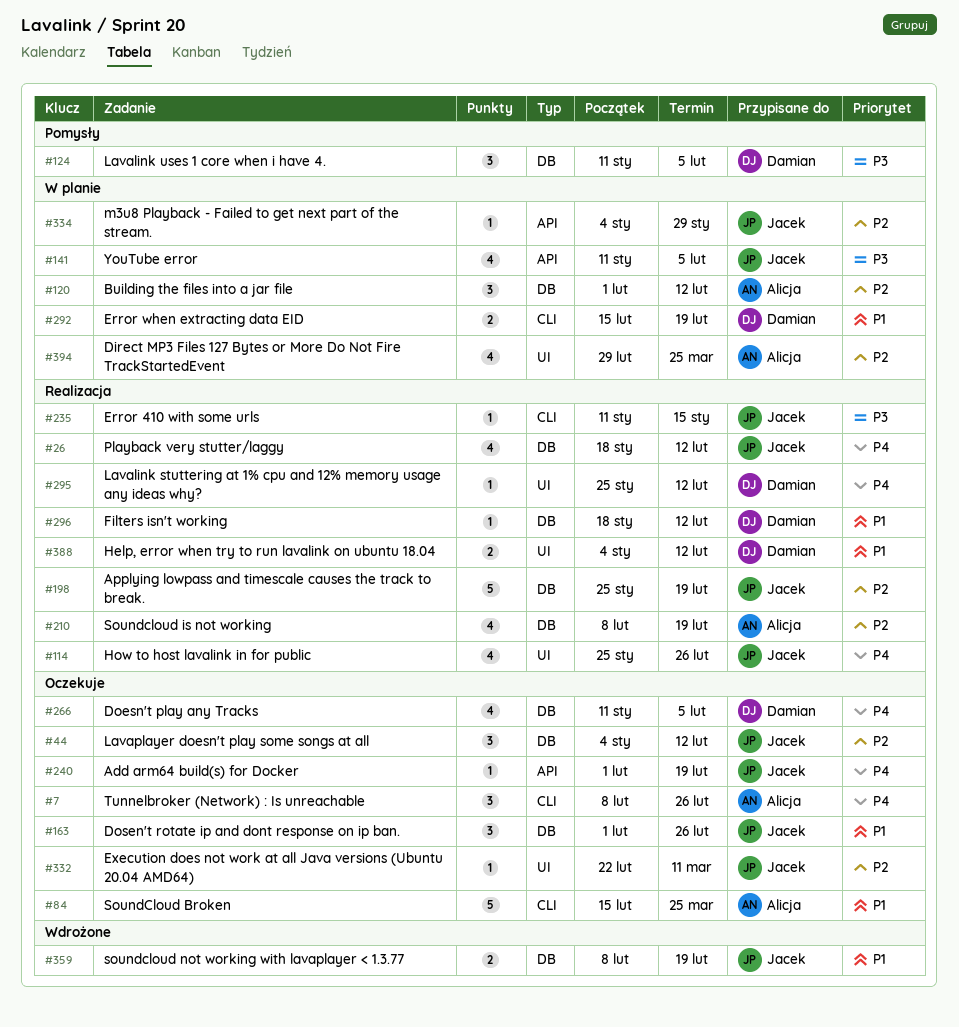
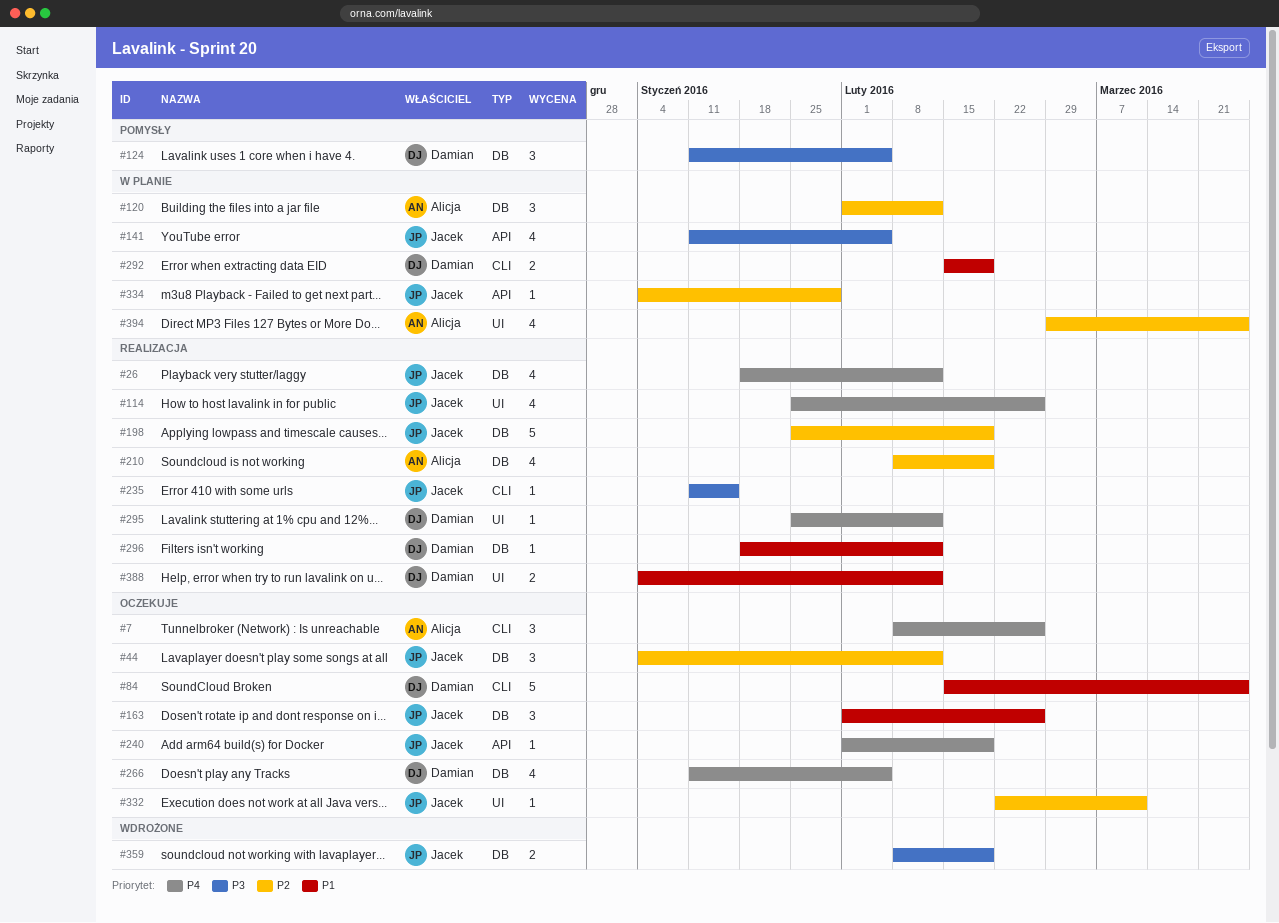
#84, owner: Alicja -> Damian
#359, priority: P1 -> P3

